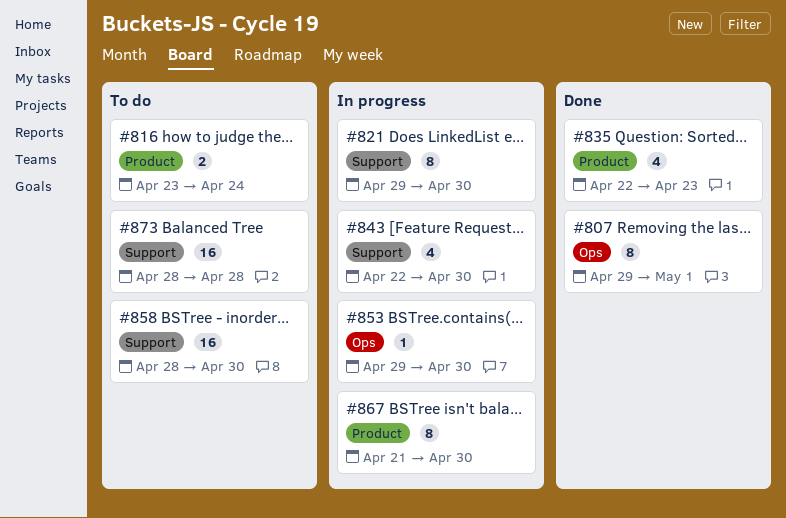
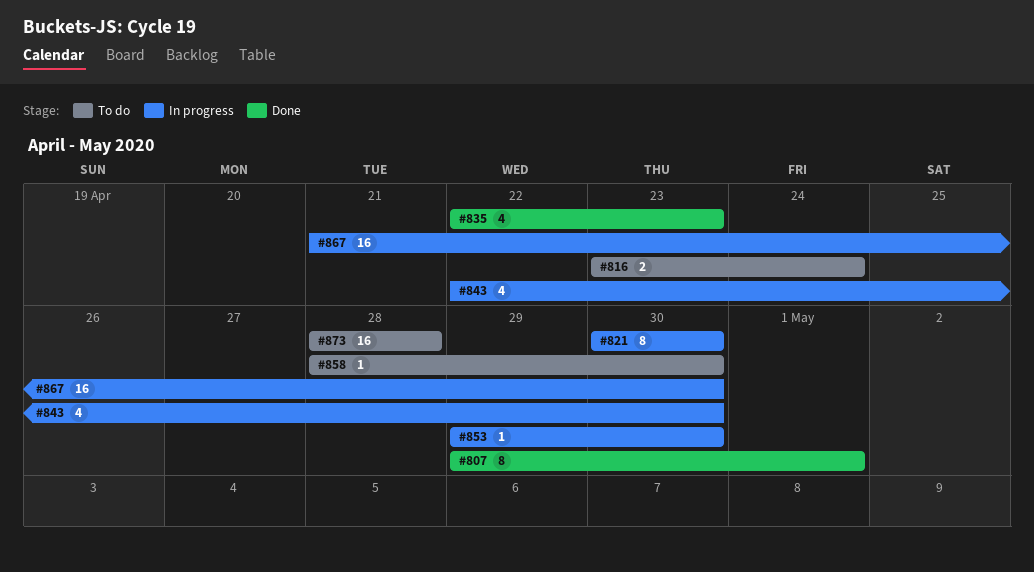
#821, start: Apr 29 -> Apr 30
#858, estimate: 16 -> 1
#867, estimate: 8 -> 16

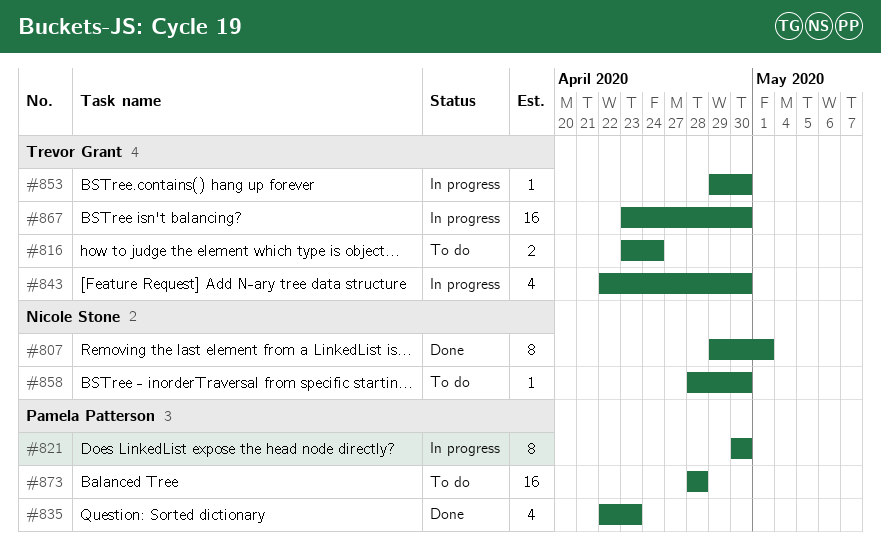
#867, start: Apr 21 -> Apr 23

